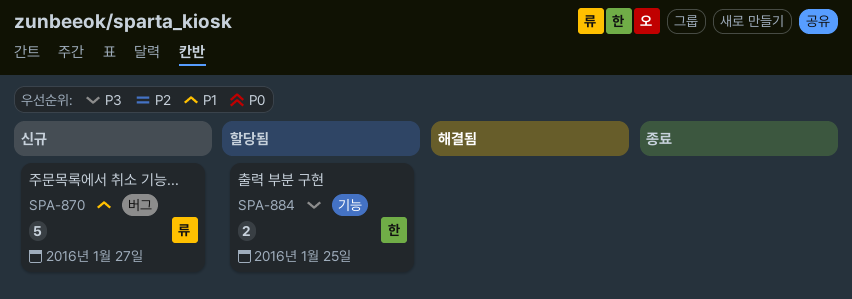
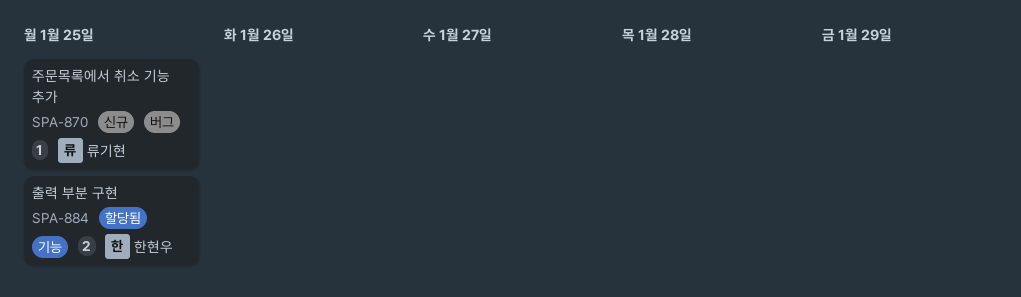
SPA-870, estimate: 5 -> 1
SPA-870, due: Jan 27 -> Jan 25

